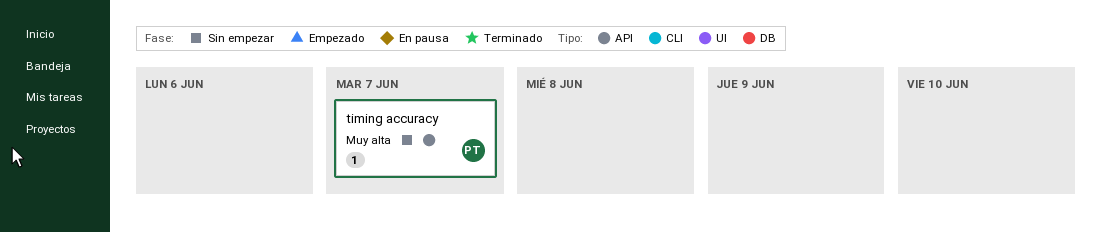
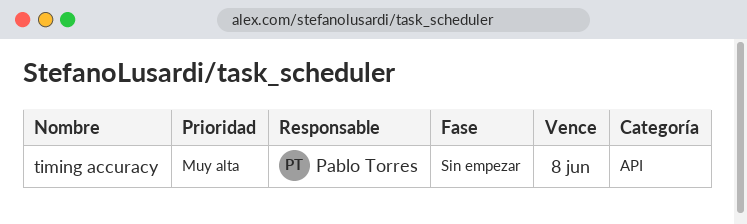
timing accuracy, due: Jun 7 -> Jun 8

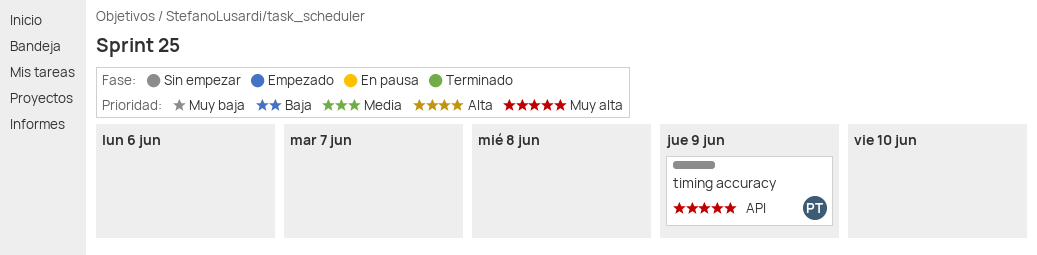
timing accuracy, due: Jun 8 -> Jun 9

